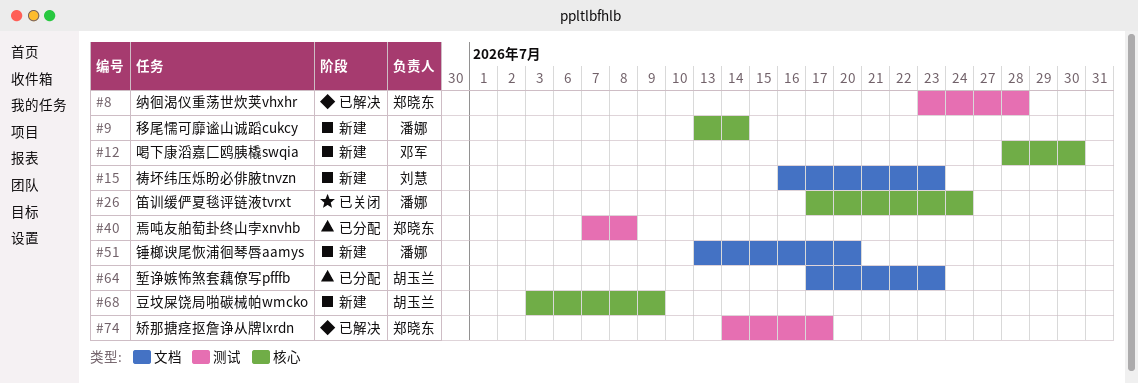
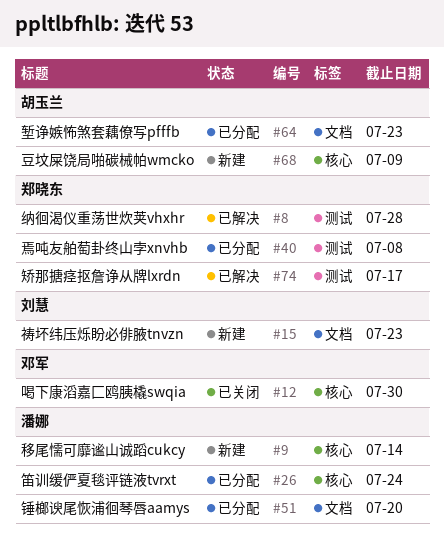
#12, status: 新建 -> 已关闭
#26, status: 已关闭 -> 已分配
#51, status: 新建 -> 已分配

